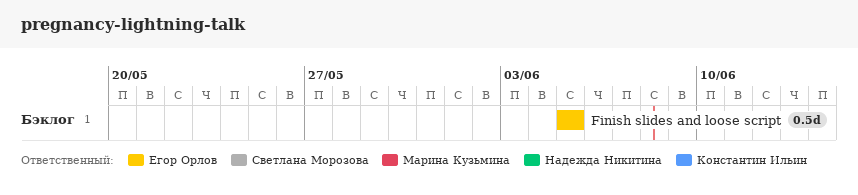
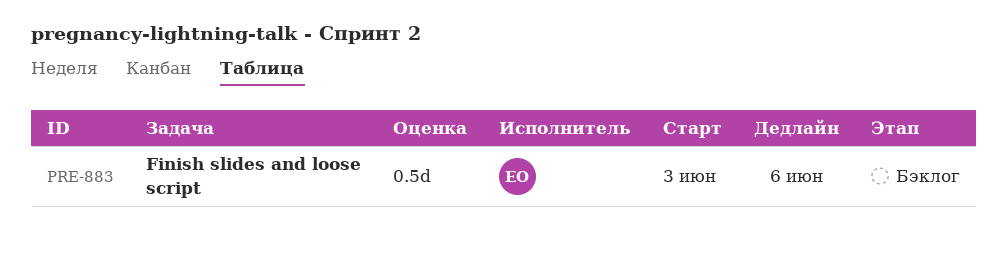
Finish slides and loose script, start: Jun 5 -> Jun 3
Finish slides and loose script, due: Jun 5 -> Jun 6

